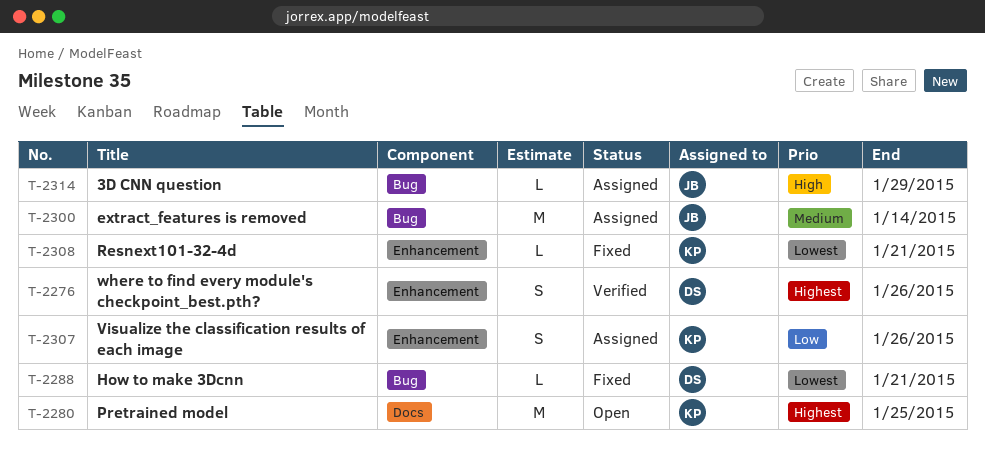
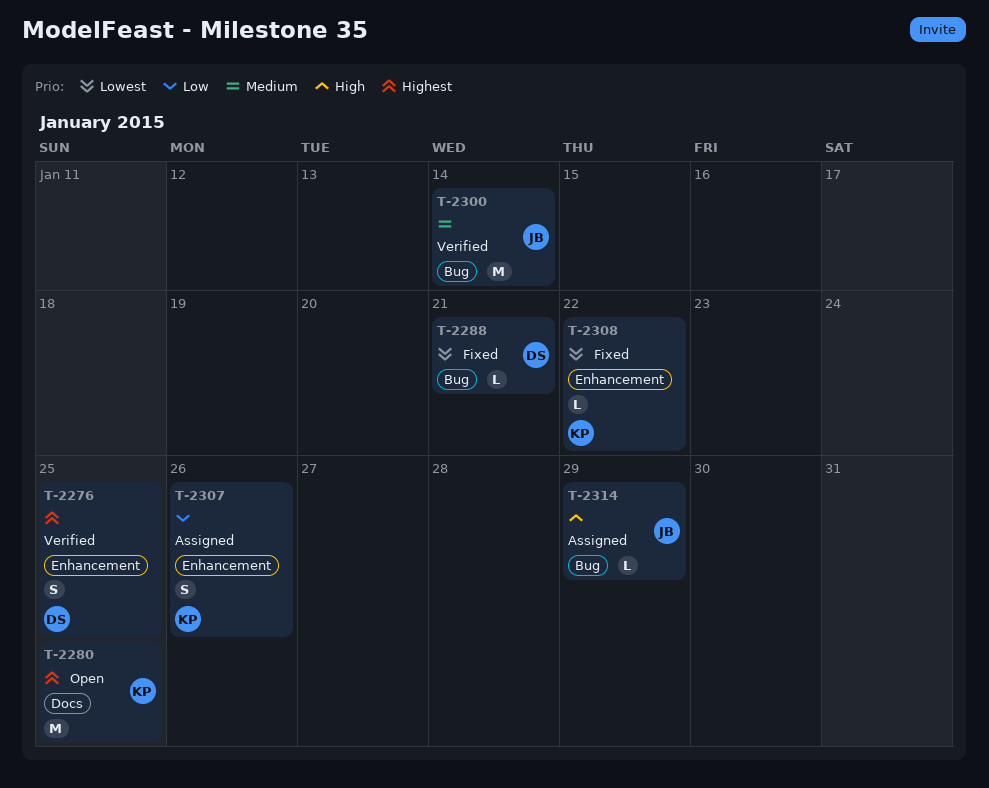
T-2276, due: Jan 26 -> Jan 25
T-2300, status: Assigned -> Verified
T-2308, due: Jan 21 -> Jan 22

